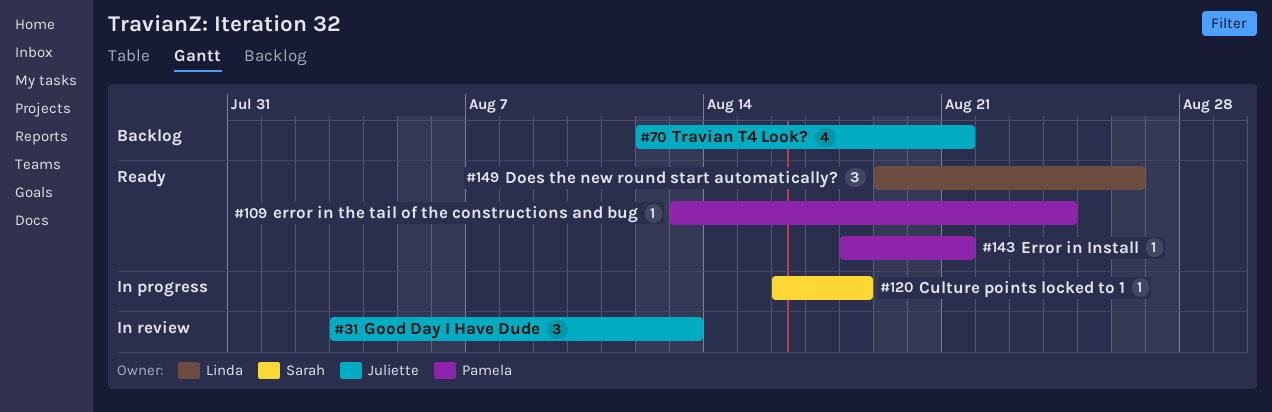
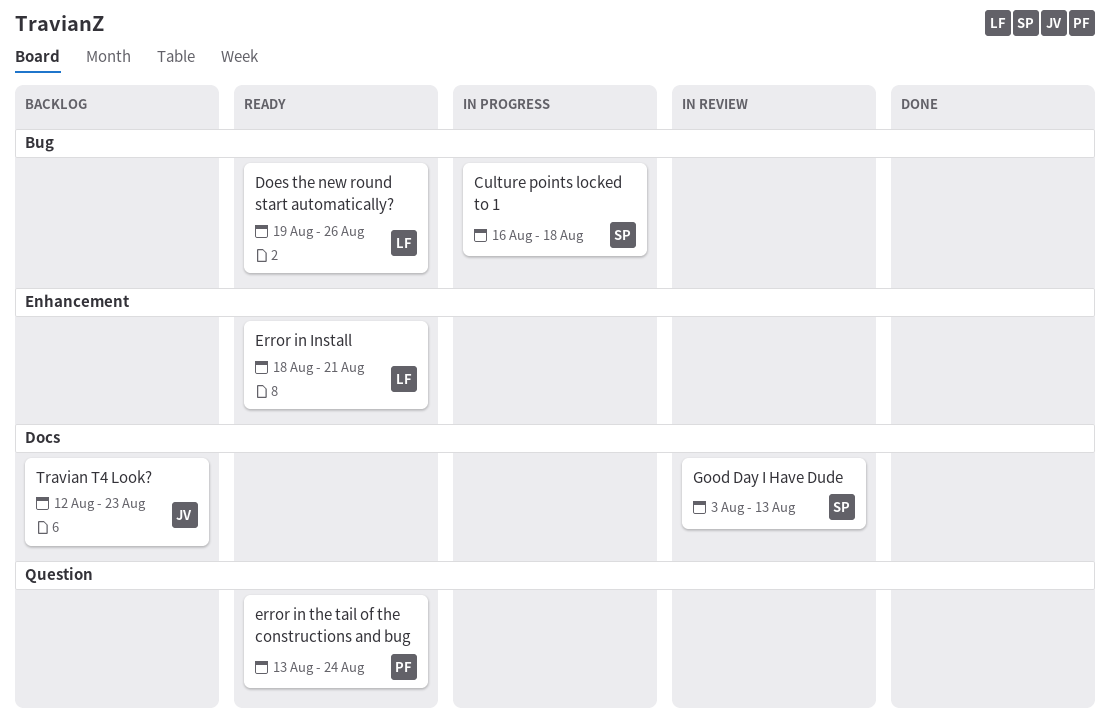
Error in Install, owner: Pamela -> Linda
Good Day I Have Dude, owner: Juliette -> Sarah
Travian T4 Look?, due: Aug 21 -> Aug 23

